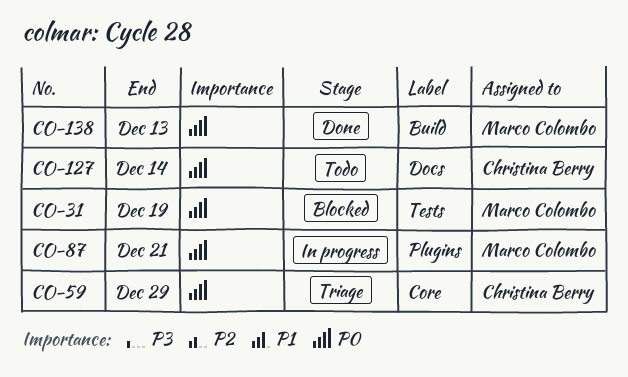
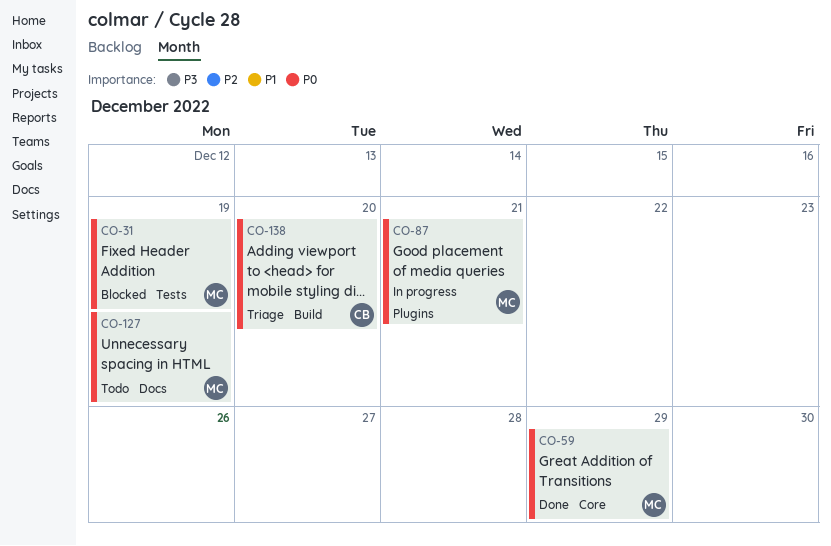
CO-59, status: Triage -> Done
CO-59, owner: Christina Berry -> Marco Colombo
CO-127, owner: Christina Berry -> Marco Colombo
CO-127, due: Dec 14 -> Dec 19
CO-138, status: Done -> Triage
CO-138, owner: Marco Colombo -> Christina Berry
CO-138, due: Dec 13 -> Dec 20

